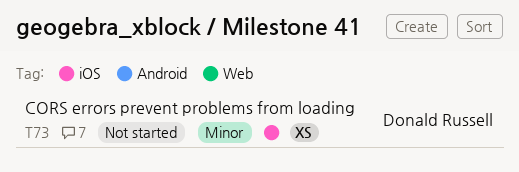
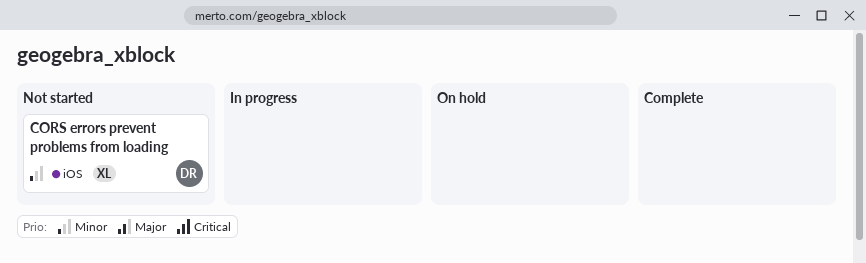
CORS errors prevent problems from loading, estimate: XS -> XL

